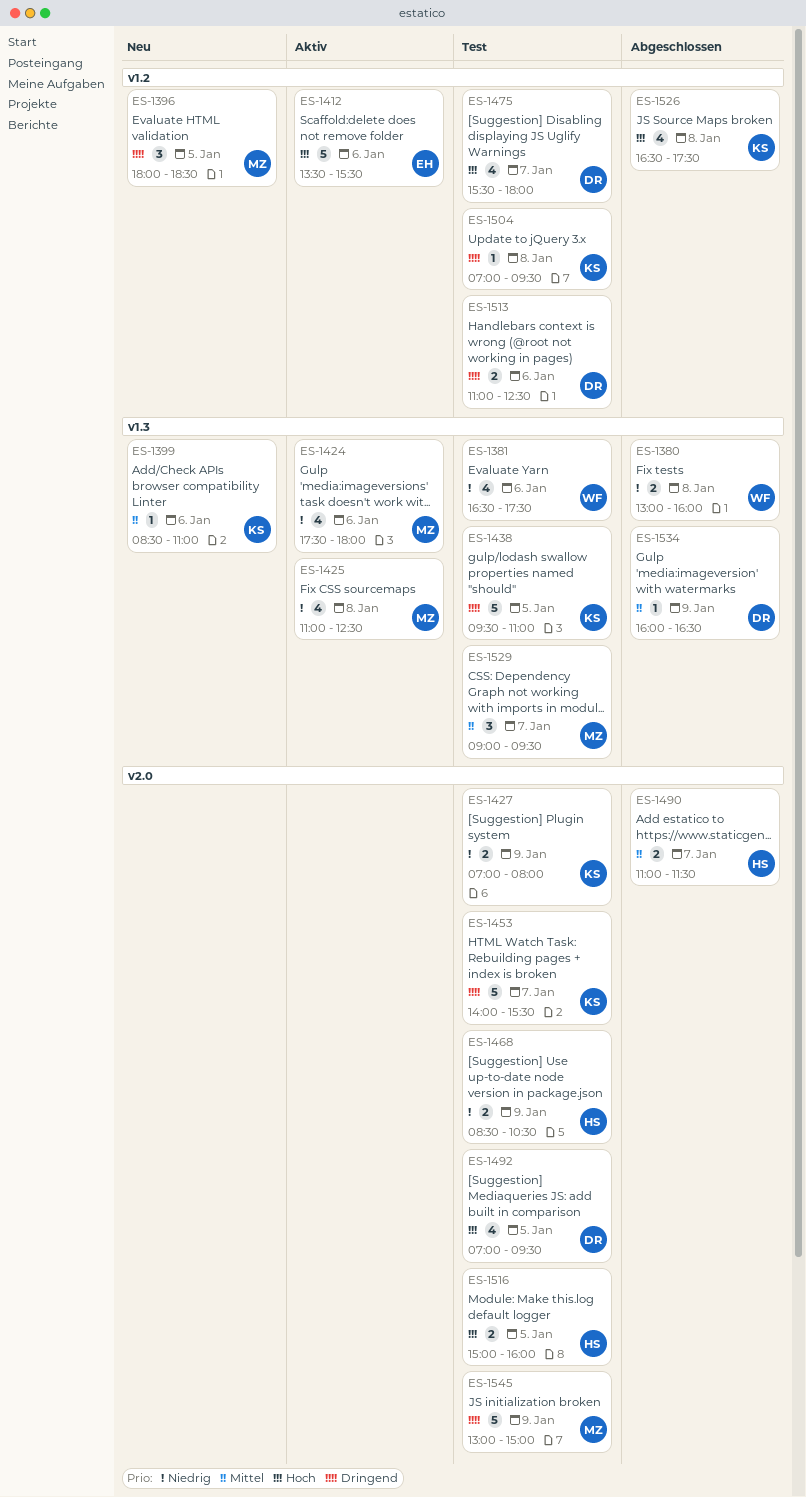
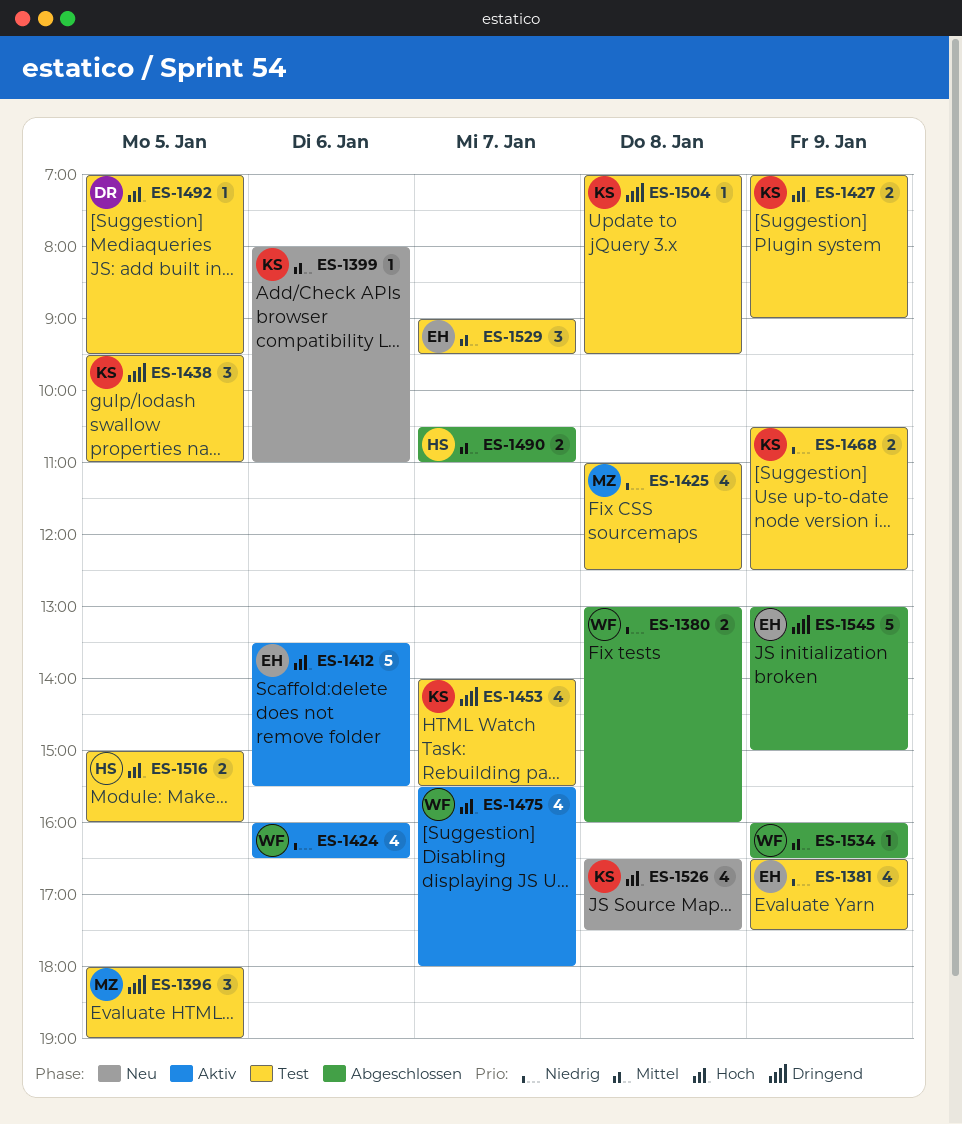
ES-1381, owner: WF -> EH
ES-1381, day: Jan 6 -> Jan 9
ES-1396, status: Neu -> Test
ES-1396, ends: 18:30 -> 19:00
ES-1399, begins: 08:30 -> 08:00
ES-1424, owner: MZ -> WF
ES-1424, begins: 17:30 -> 16:00
ES-1424, ends: 18:00 -> 16:30
ES-1425, status: Aktiv -> Test
ES-1427, priority: Niedrig -> Hoch
ES-1427, ends: 08:00 -> 09:00
ES-1438, estimate: 5 -> 3
ES-1453, estimate: 5 -> 4
ES-1468, owner: HS -> KS
ES-1468, begins: 08:30 -> 10:30
ES-1468, ends: 10:30 -> 12:30
ES-1475, status: Test -> Aktiv
ES-1475, owner: DR -> WF
ES-1490, begins: 11:00 -> 10:30
ES-1490, ends: 11:30 -> 11:00
ES-1492, estimate: 4 -> 1
ES-1513: present -> none
ES-1526, status: Abgeschlossen -> Neu
ES-1529, owner: MZ -> EH
ES-1534, owner: DR -> WF
ES-1545, status: Test -> Abgeschlossen
ES-1545, owner: MZ -> EH

